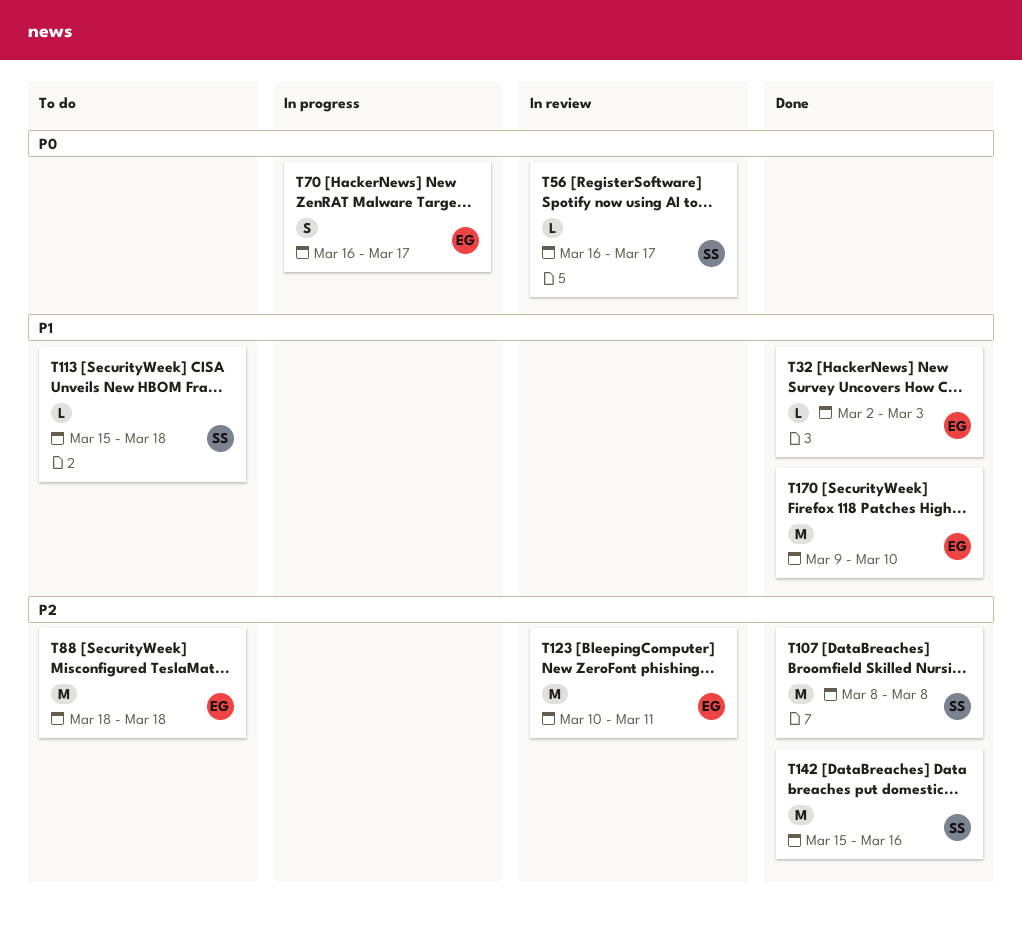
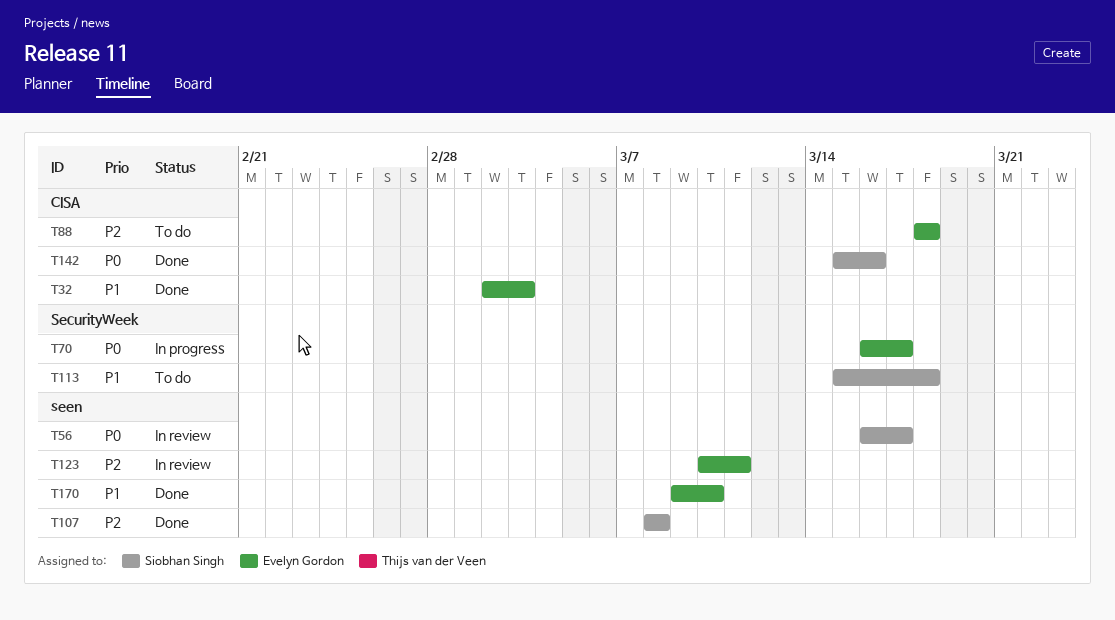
T142, priority: P2 -> P0

